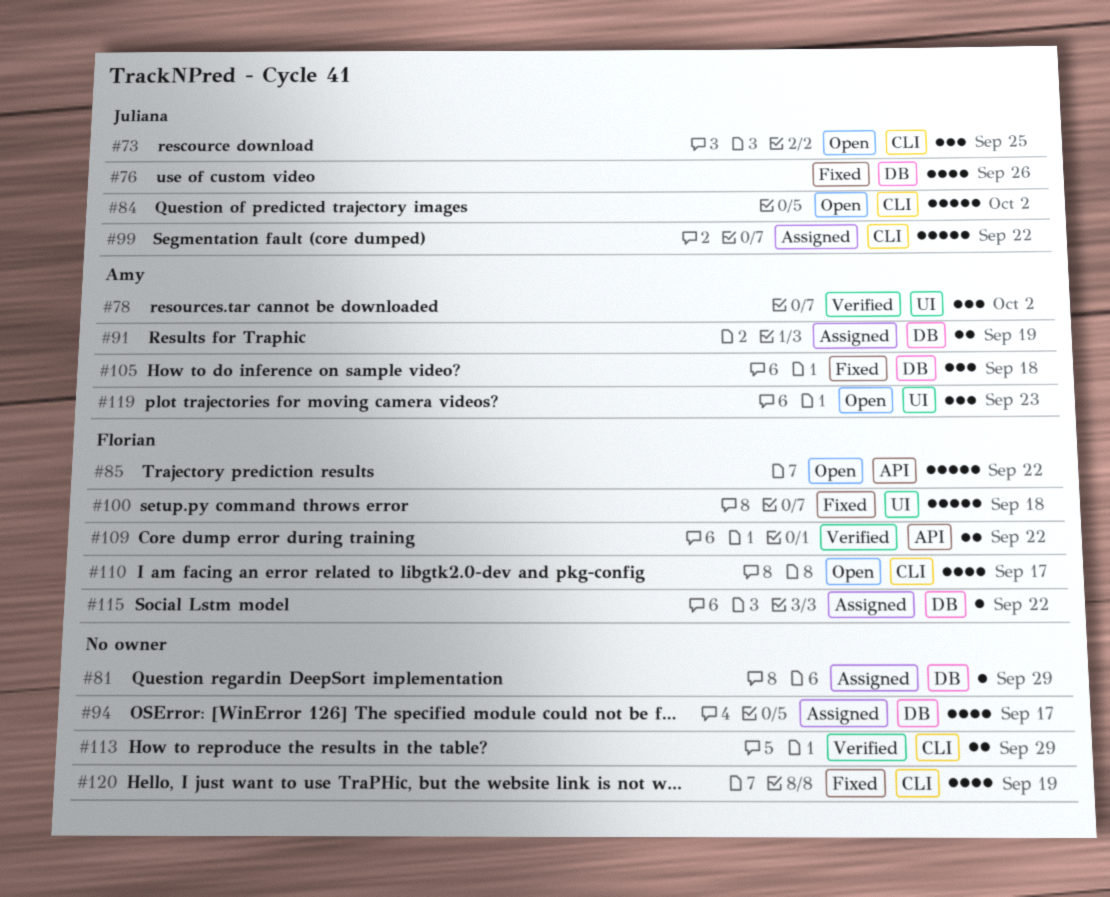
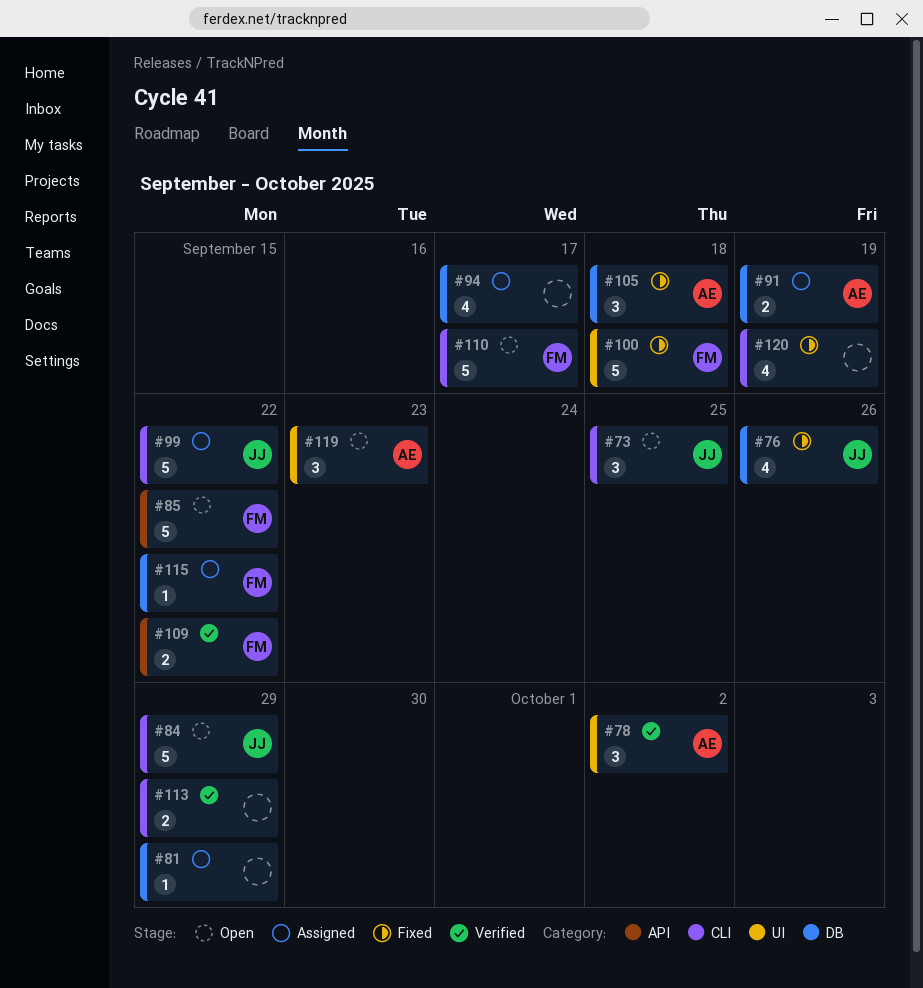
#84, due: Oct 2 -> Sep 29
#110, estimate: 4 -> 5

